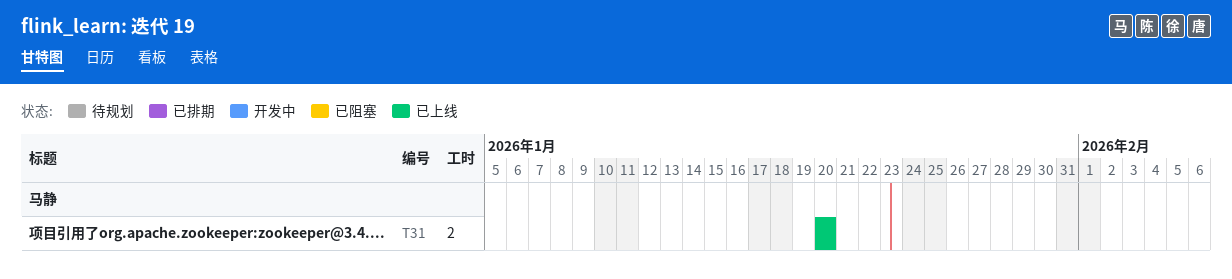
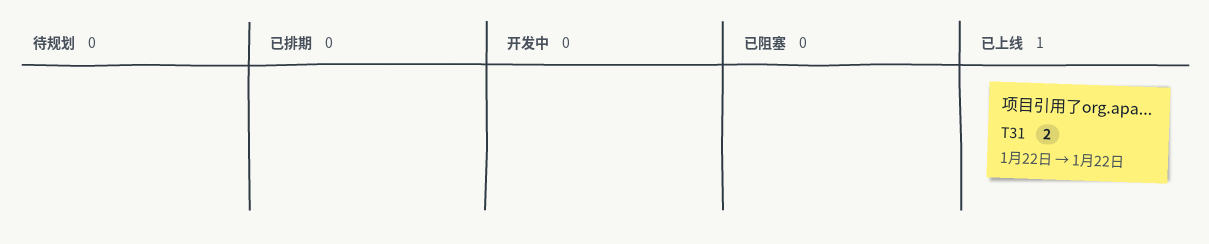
T31, start: Jan 20 -> Jan 22
T31, due: Jan 20 -> Jan 22

